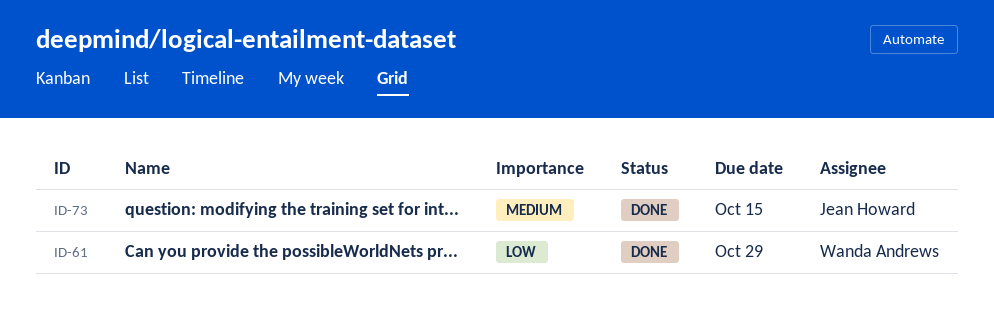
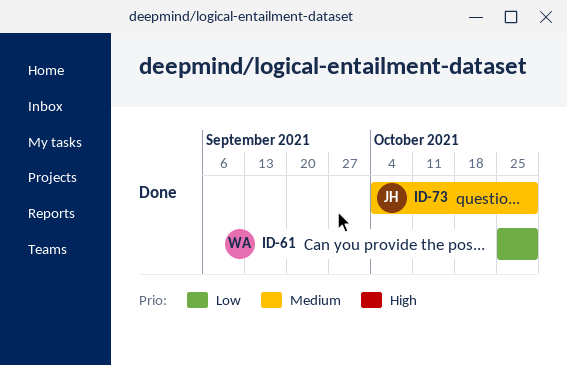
ID-73, due: Oct 15 -> Oct 29

